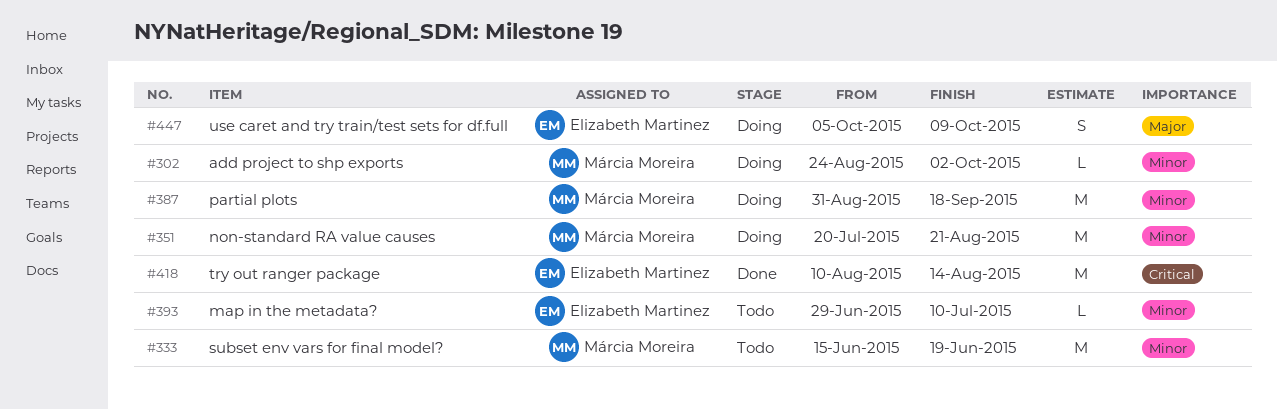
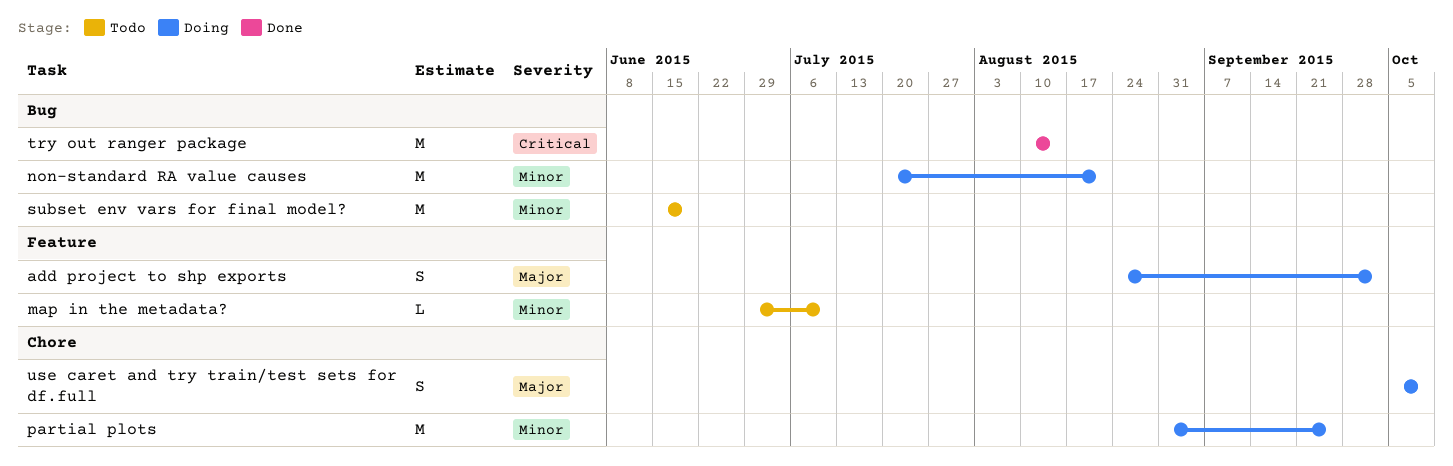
add project to shp exports, priority: Minor -> Major
add project to shp exports, estimate: L -> S
partial plots, due: Sep 18 -> Sep 25

